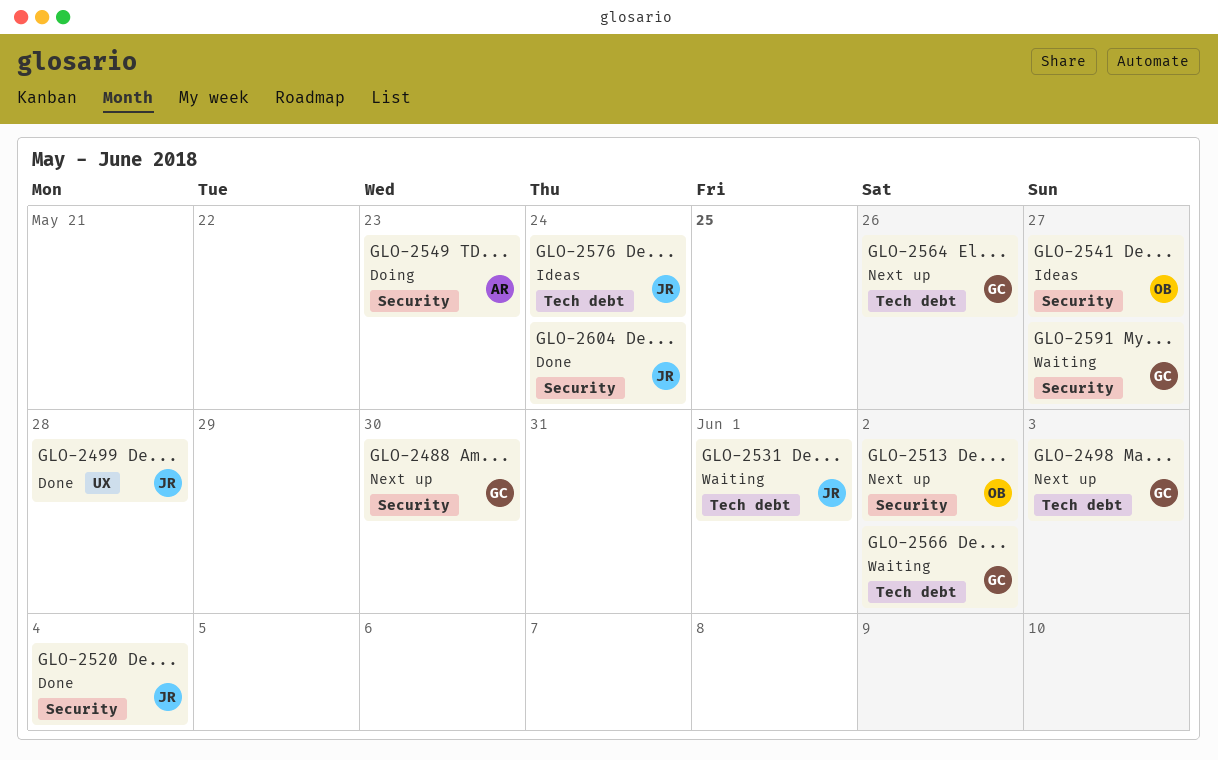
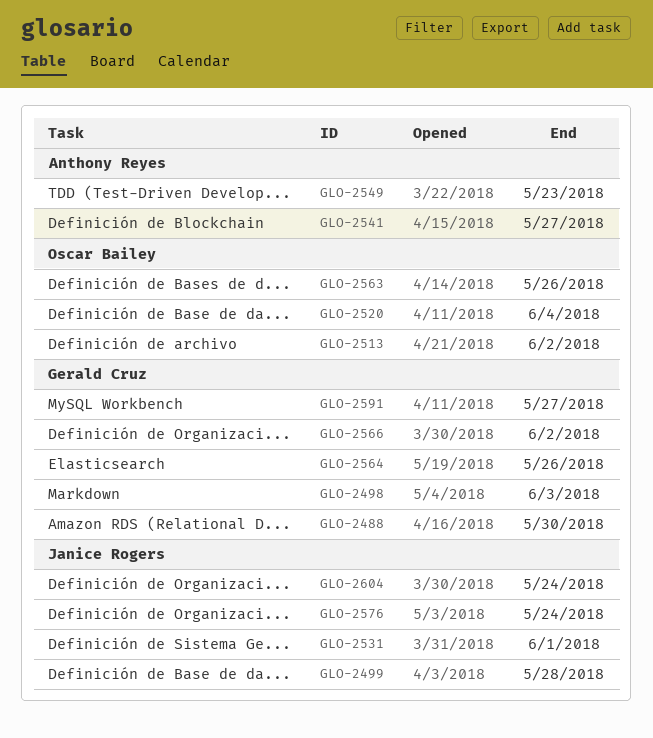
GLO-2520, owner: Janice Rogers -> Oscar Bailey
GLO-2541, owner: Oscar Bailey -> Anthony Reyes
GLO-2563: none -> present

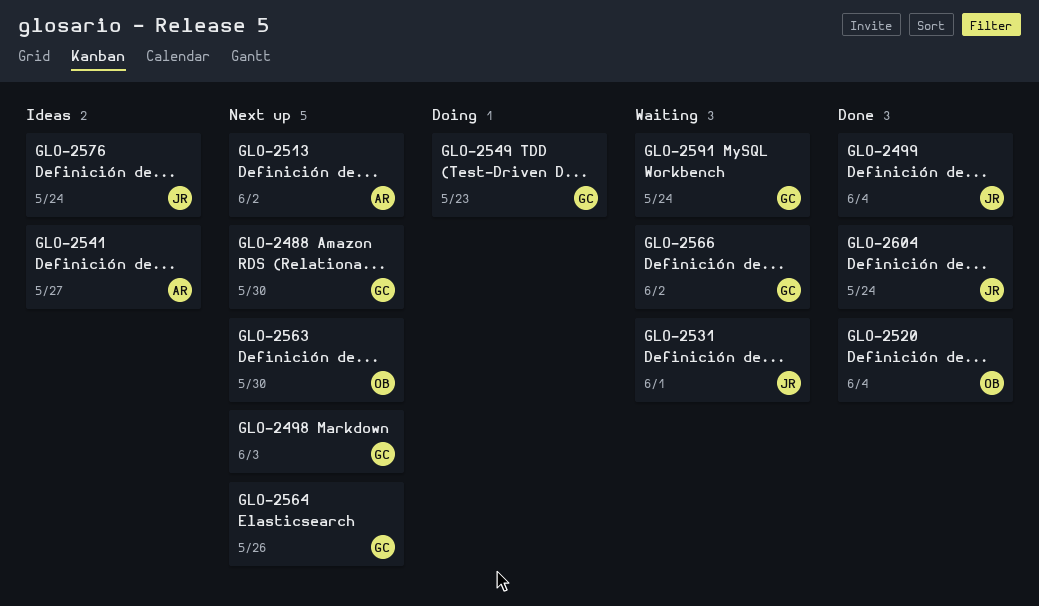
GLO-2499, due: May 28 -> Jun 4
GLO-2513, owner: Oscar Bailey -> Anthony Reyes
GLO-2549, owner: Anthony Reyes -> Gerald Cruz
GLO-2563, due: May 26 -> May 30
GLO-2591, due: May 27 -> May 24

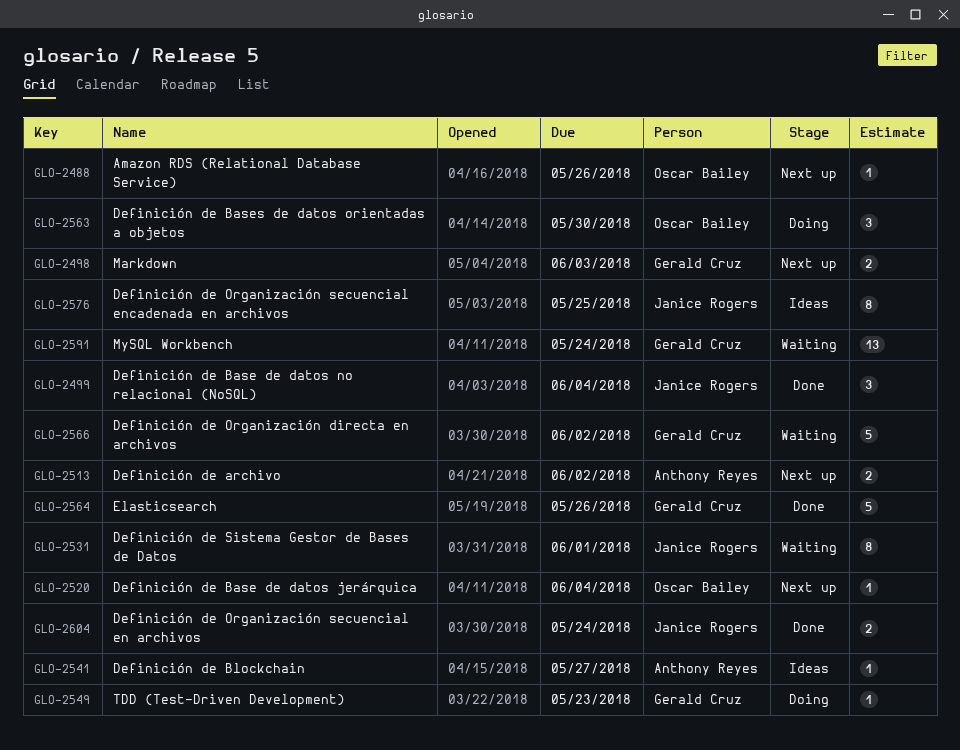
GLO-2488, owner: Gerald Cruz -> Oscar Bailey
GLO-2488, due: May 30 -> May 26
GLO-2520, status: Done -> Next up
GLO-2563, status: Next up -> Doing
GLO-2564, status: Next up -> Done
GLO-2576, due: May 24 -> May 25

